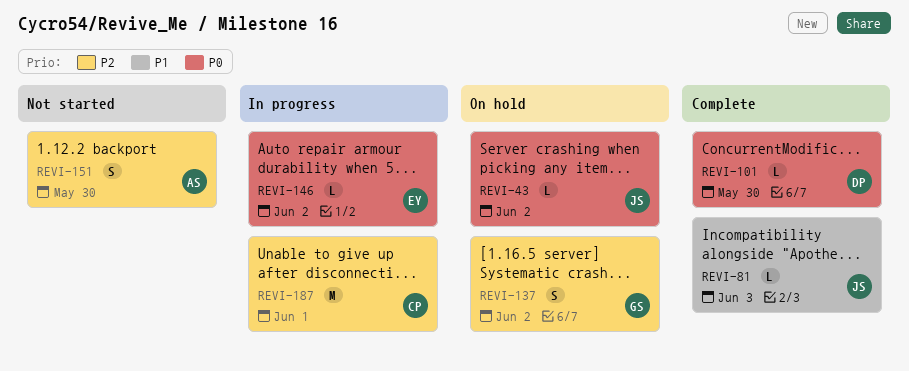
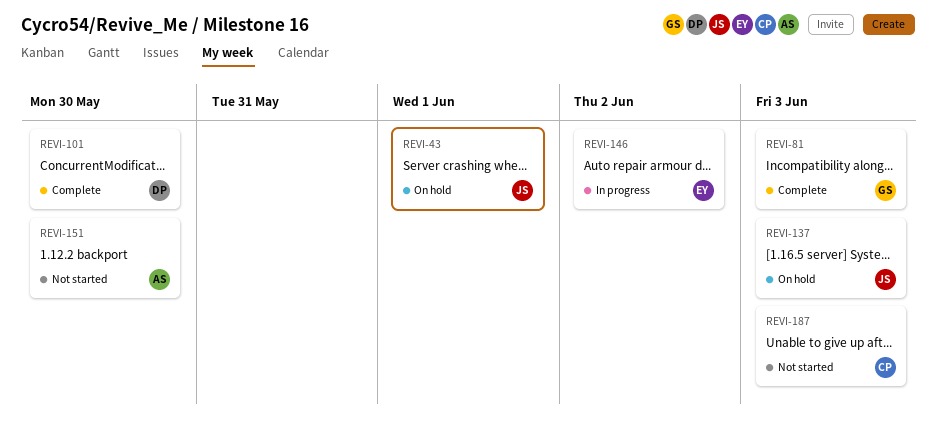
REVI-43, due: Jun 2 -> Jun 1
REVI-81, owner: JS -> GS
REVI-137, owner: GS -> JS
REVI-137, due: Jun 2 -> Jun 3
REVI-187, status: In progress -> Not started
REVI-187, due: Jun 1 -> Jun 3

